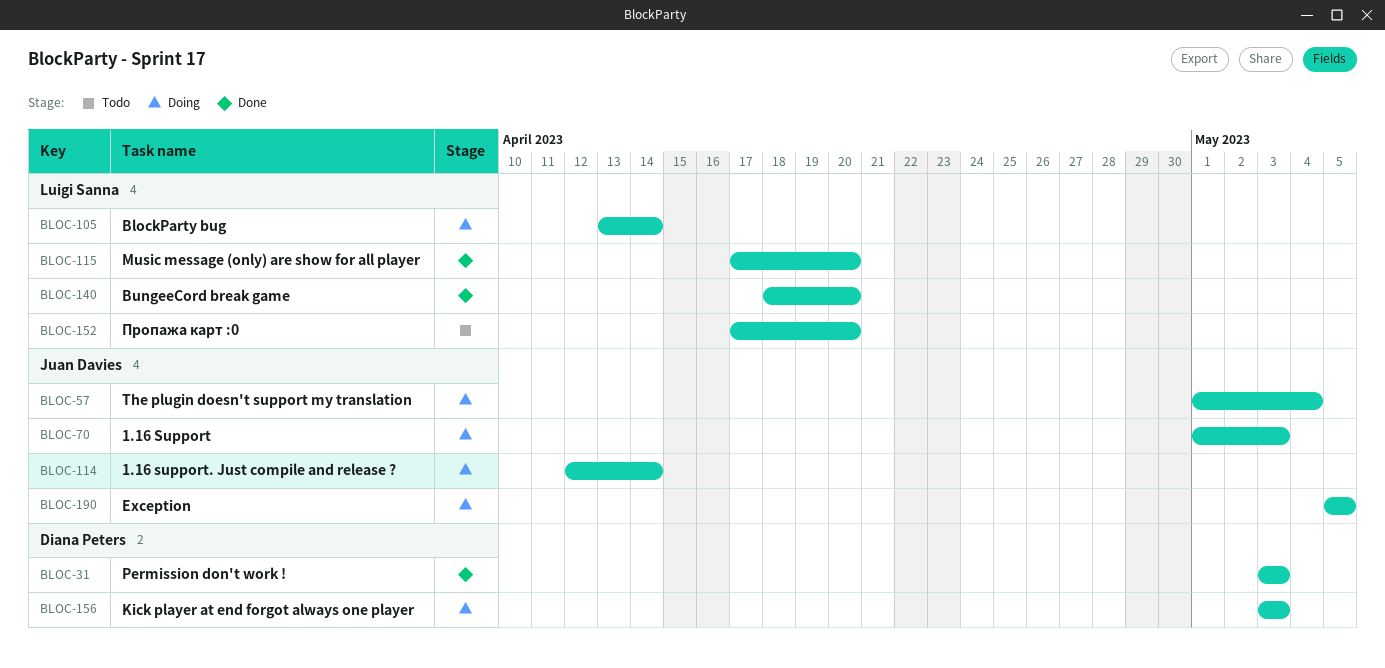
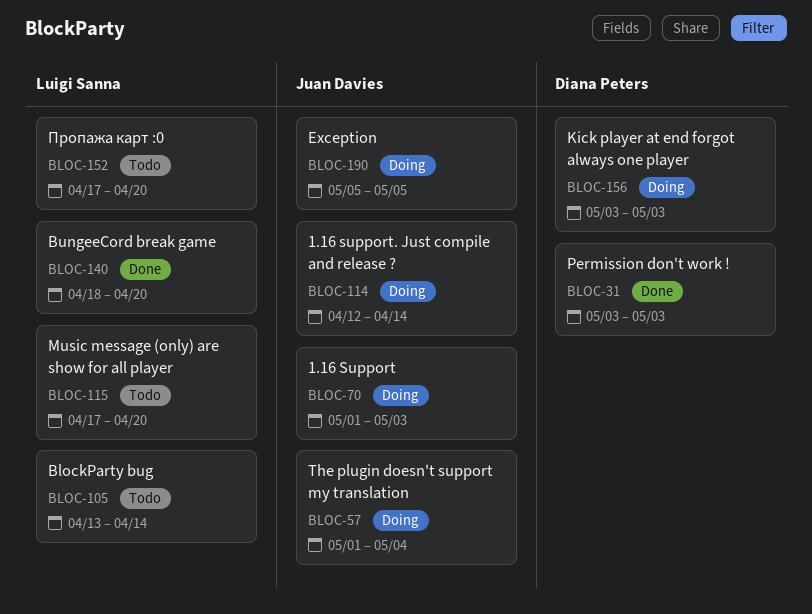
BLOC-105, status: Doing -> Todo
BLOC-115, status: Done -> Todo

